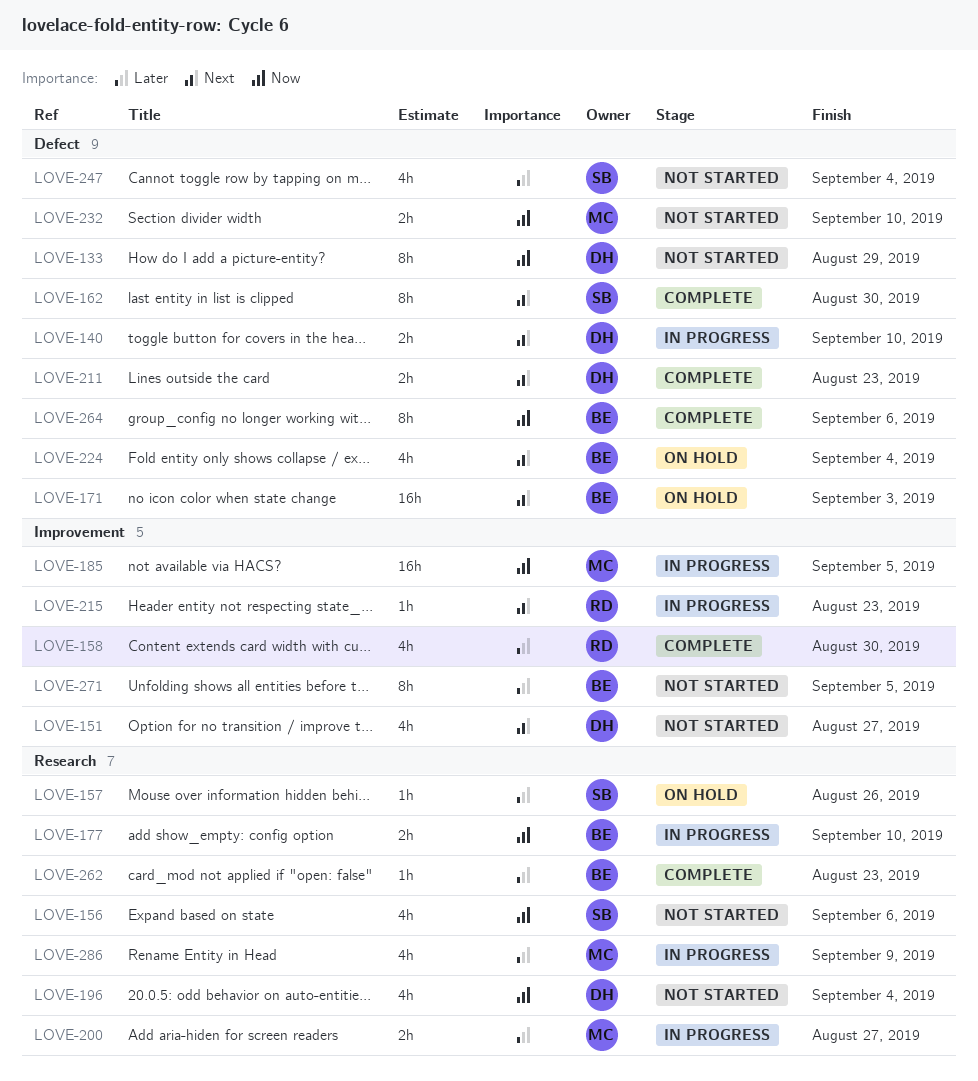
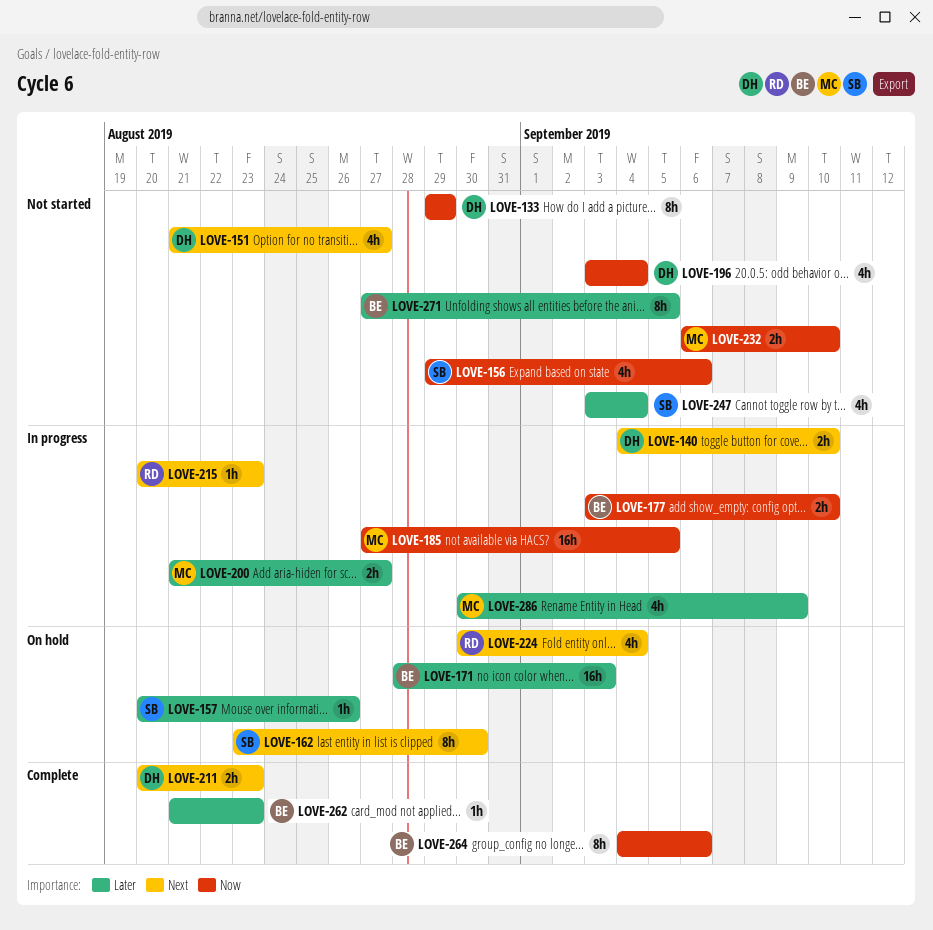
LOVE-158: present -> none
LOVE-162, status: Complete -> On hold
LOVE-171, priority: Next -> Later
LOVE-224, owner: BE -> RD

